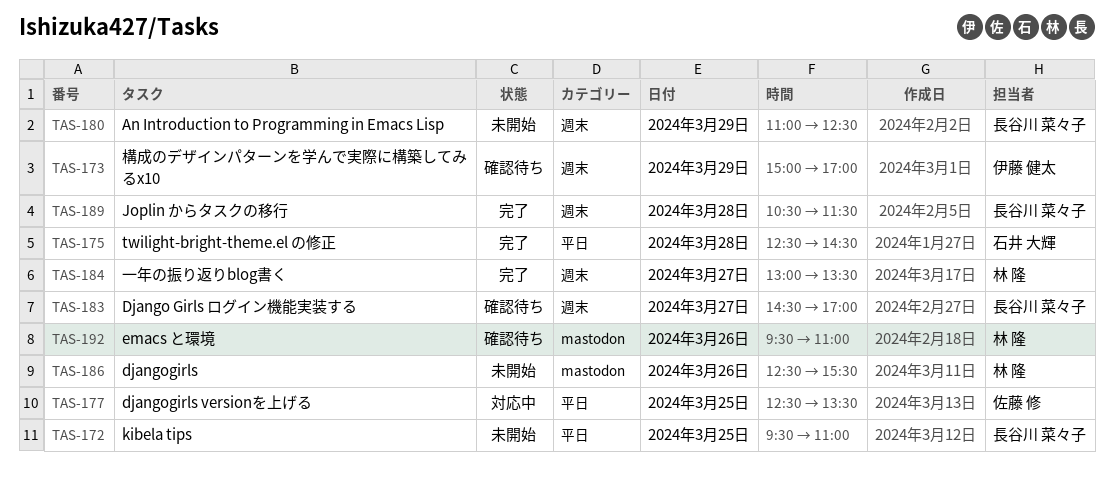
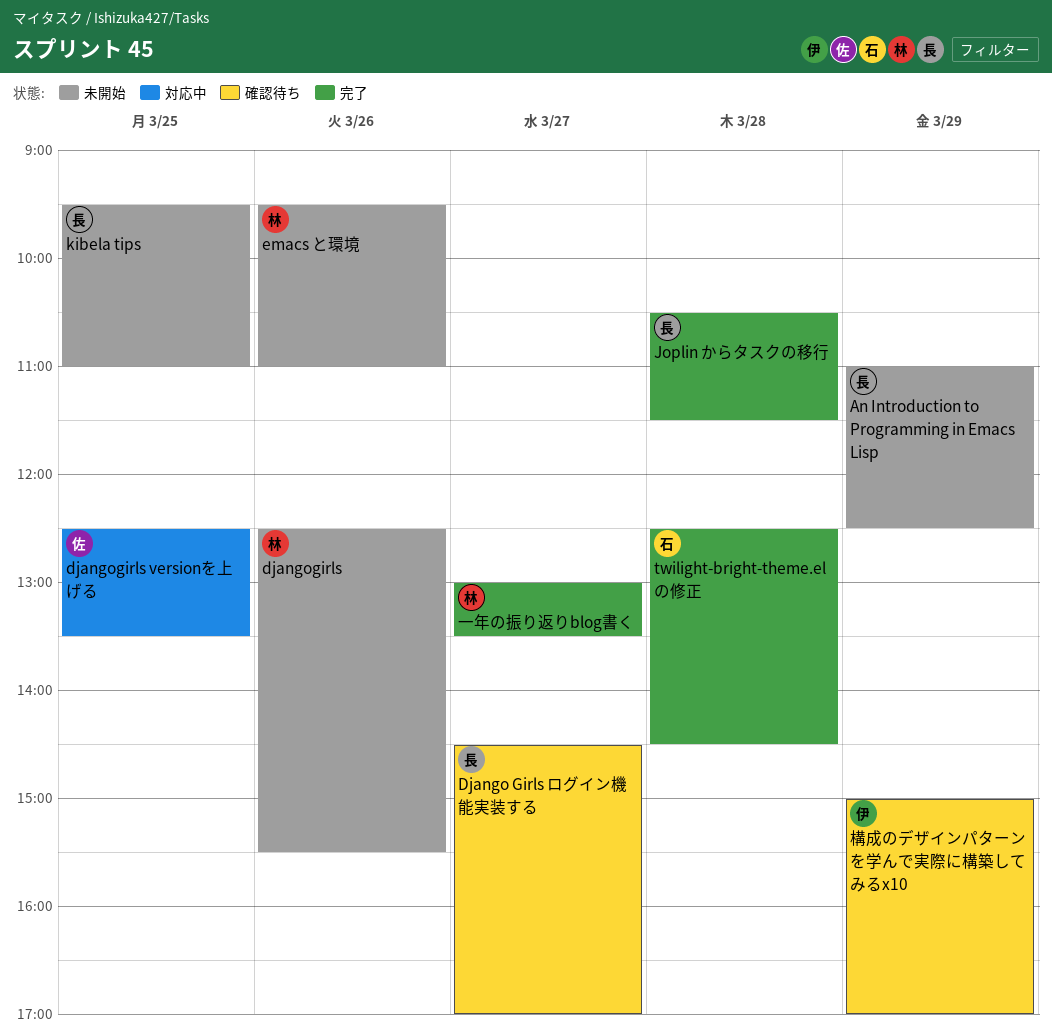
emacs と環境, status: 確認待ち -> 未開始

